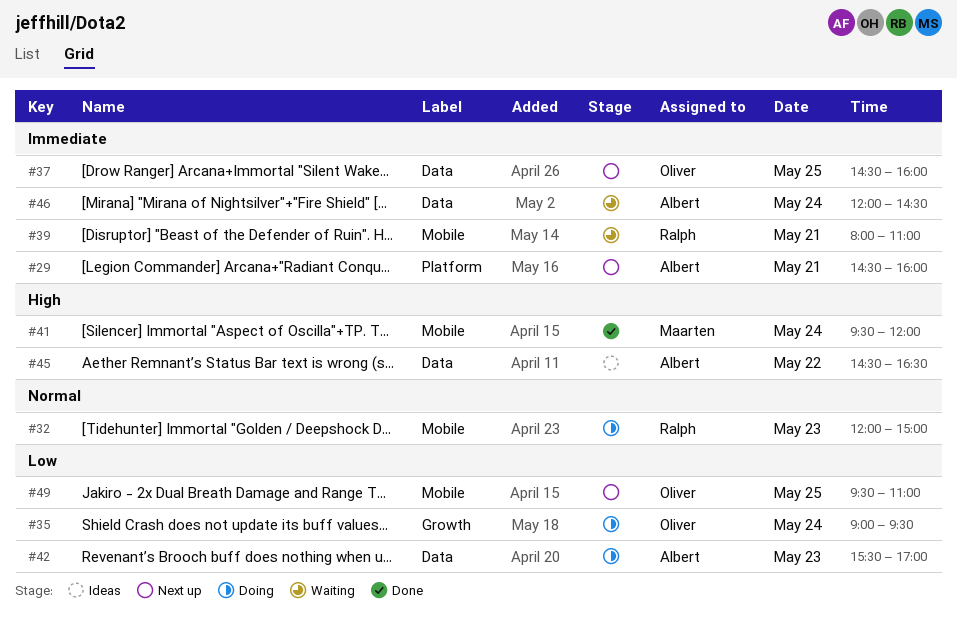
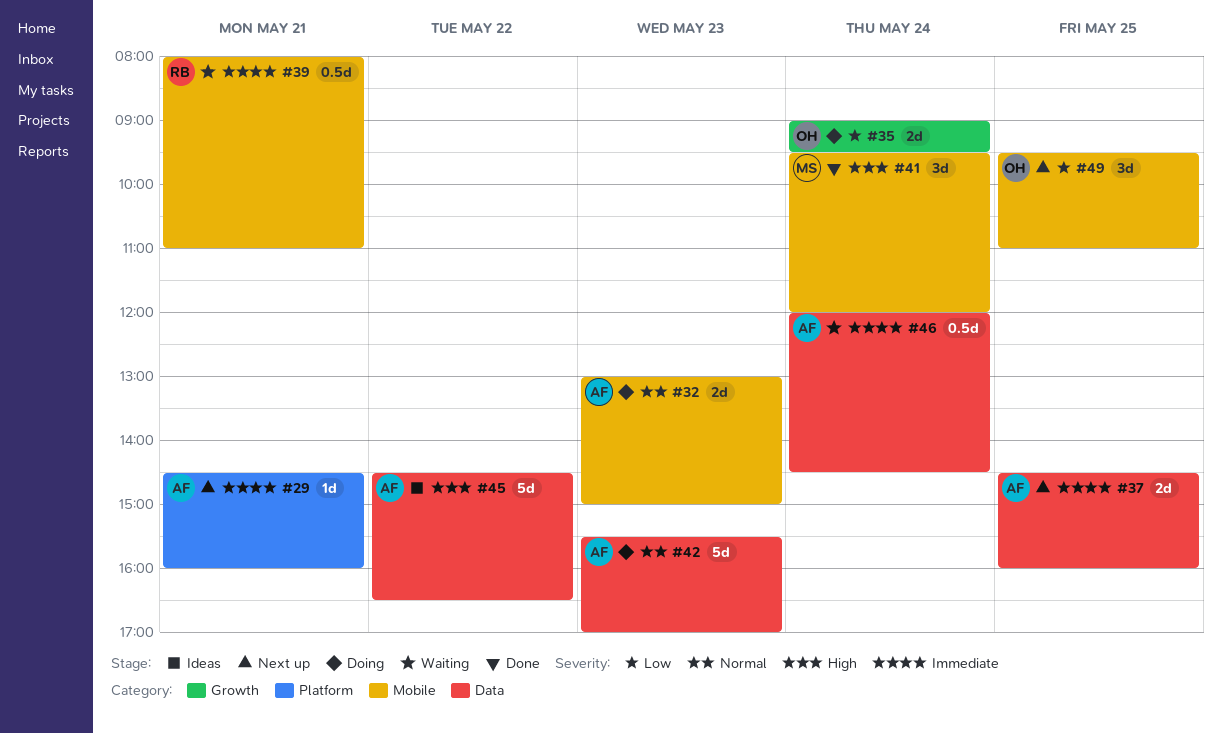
#32, owner: Ralph -> Albert
#32, begins: 12:00 -> 13:00
#37, owner: Oliver -> Albert
#42, priority: Low -> Normal

